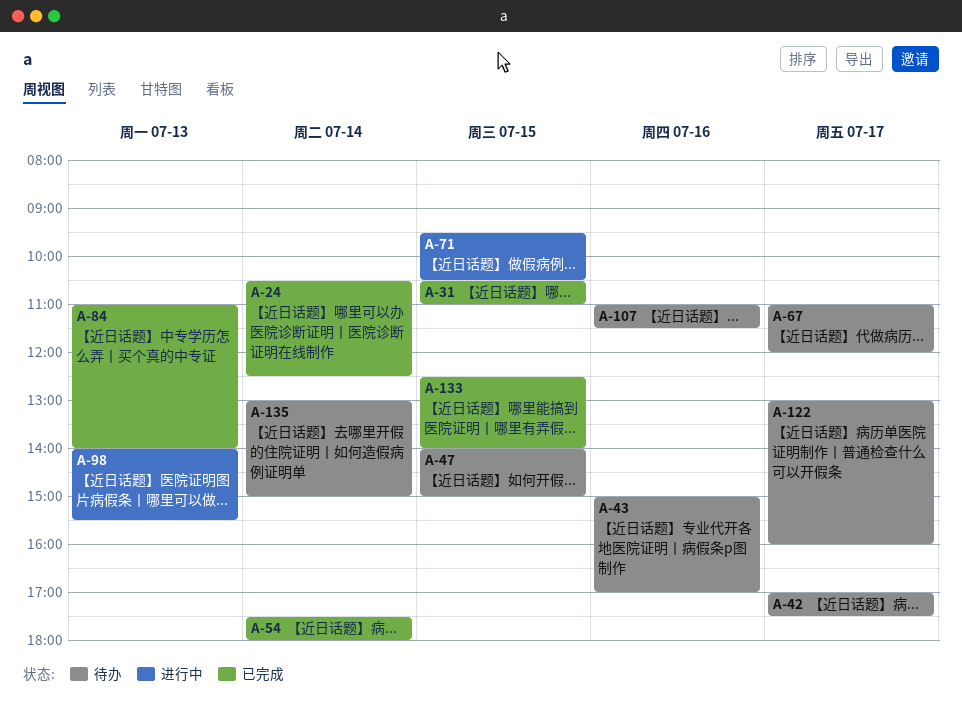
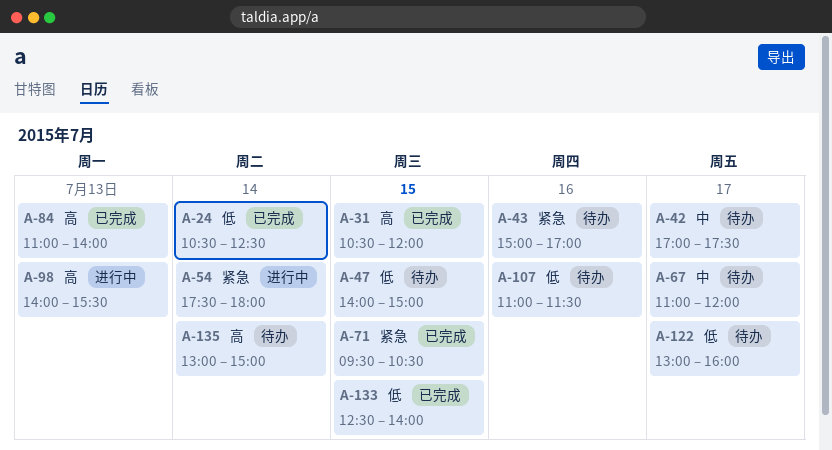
A-31, ends: 11:00 -> 12:00
A-54, status: 已完成 -> 进行中
A-71, status: 进行中 -> 已完成

